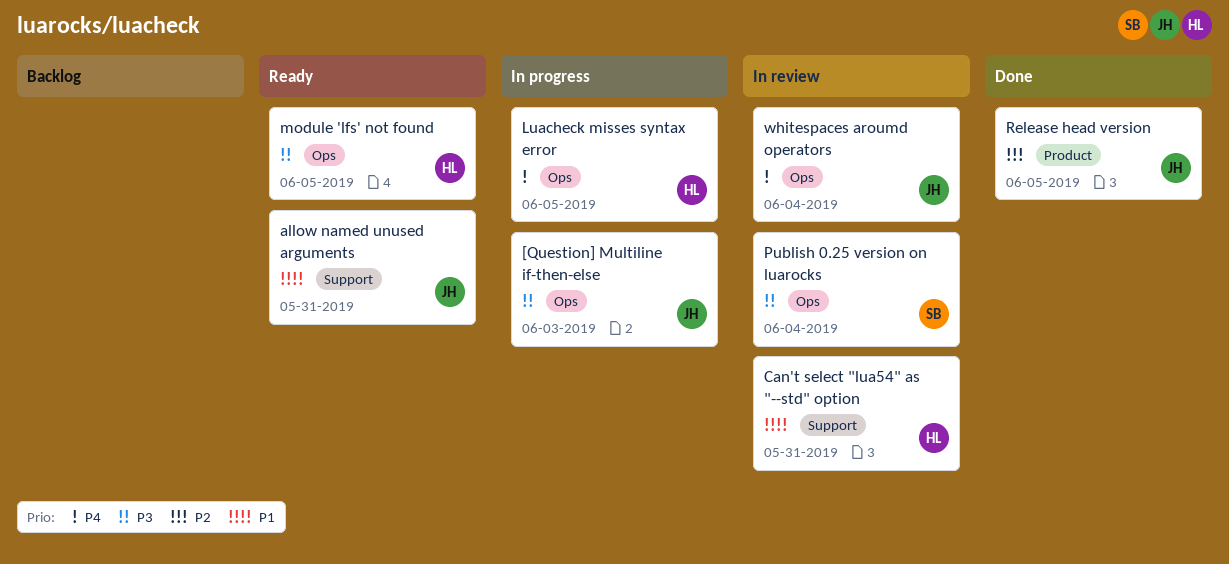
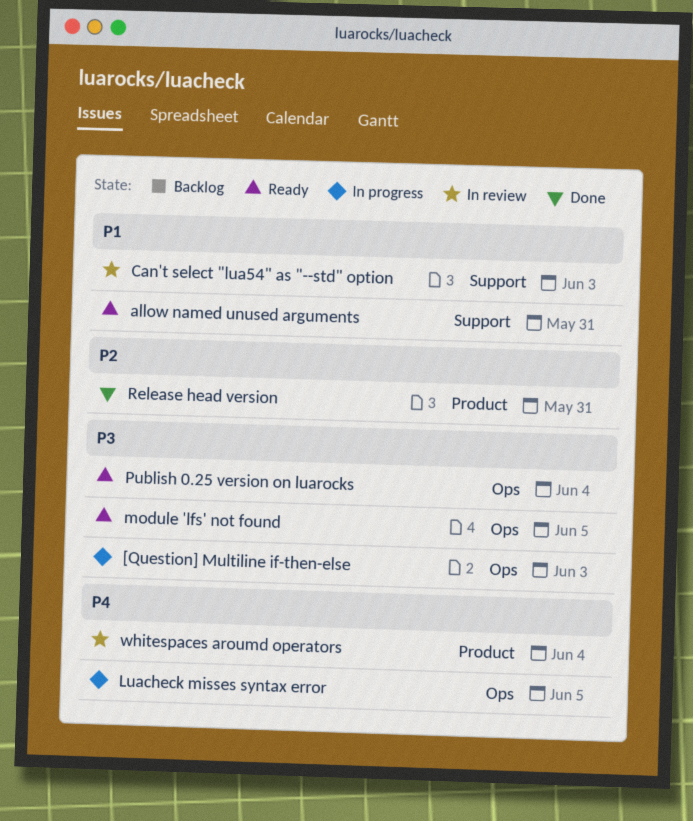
Can't select "lua54" as "--std" option, due: May 31 -> Jun 3
Publish 0.25 version on luarocks, status: In review -> Ready
Release head version, due: Jun 5 -> May 31
whitespaces aroumd operators, label: Ops -> Product

